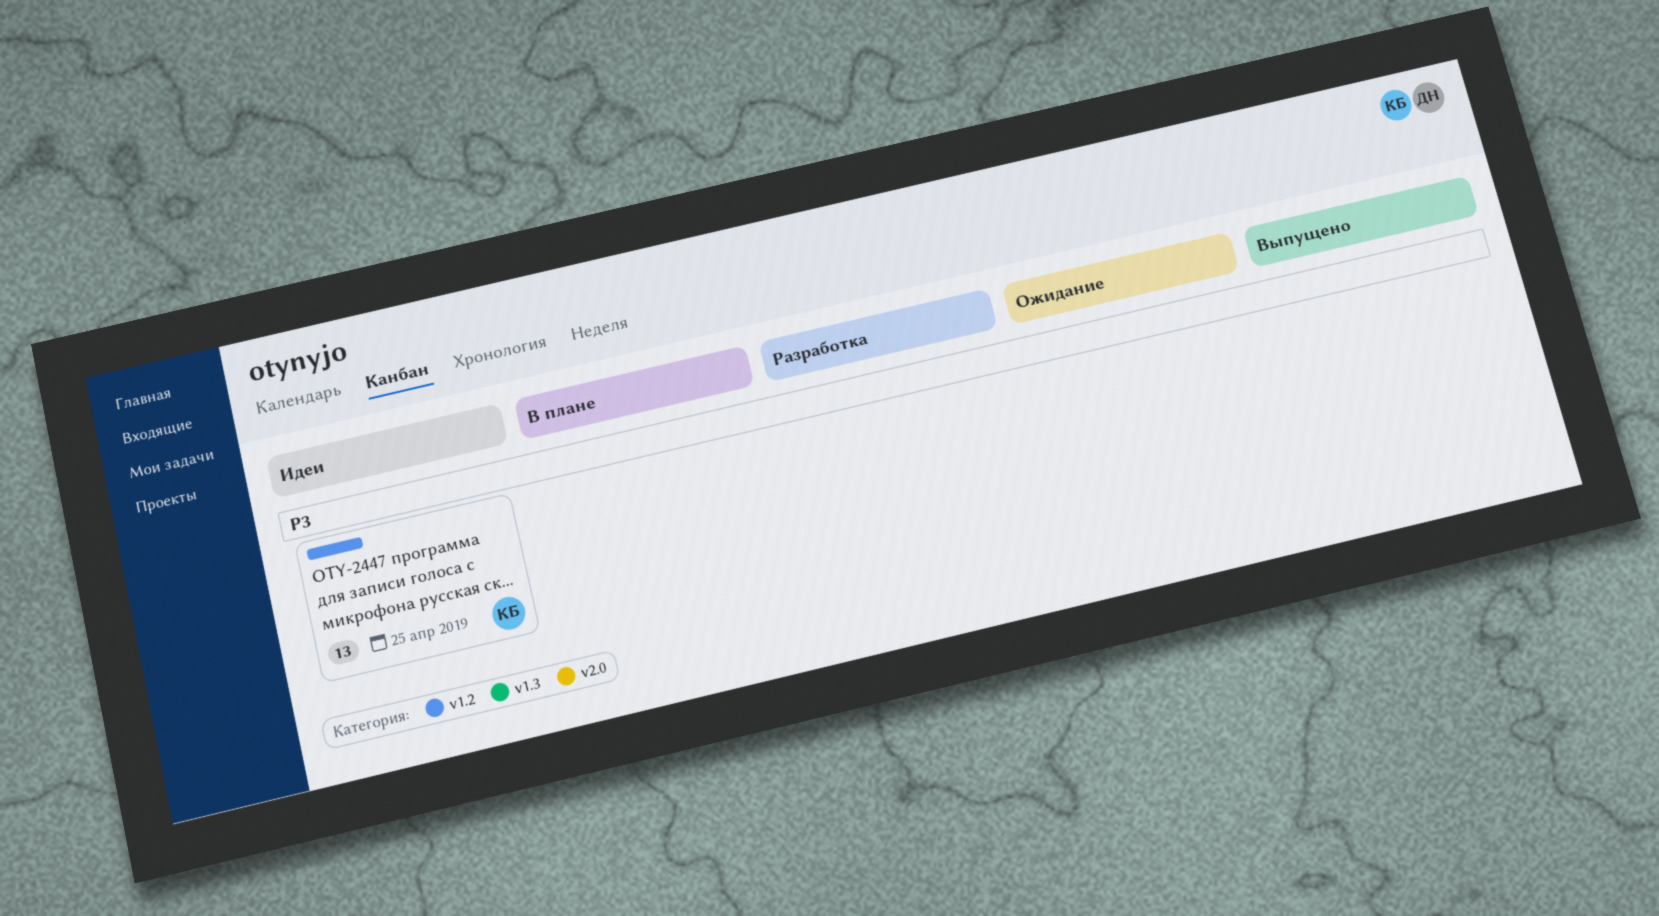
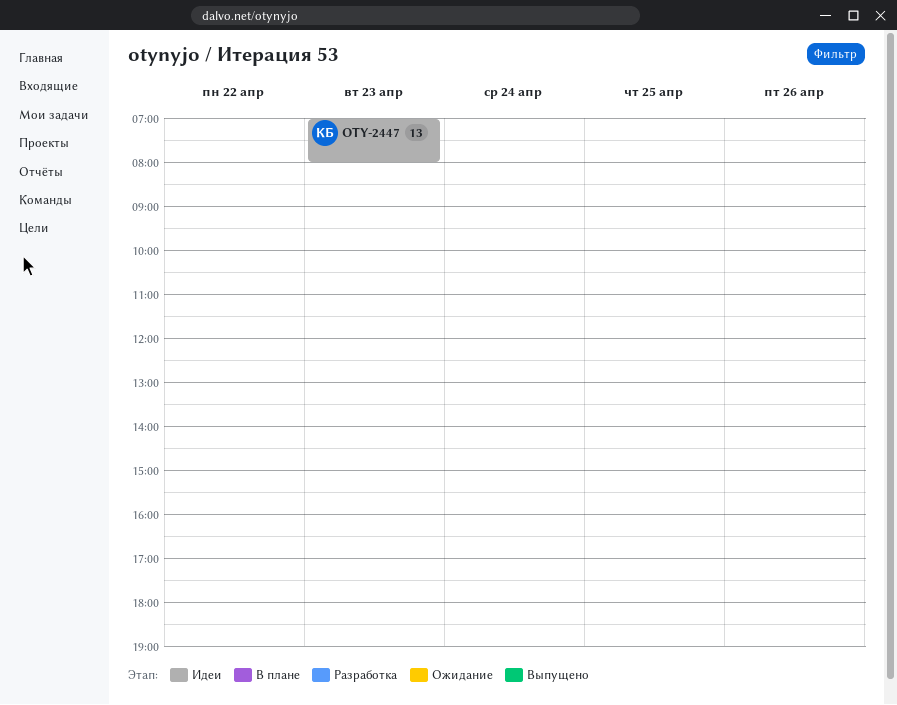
OTY-2447, day: Apr 25 -> Apr 23

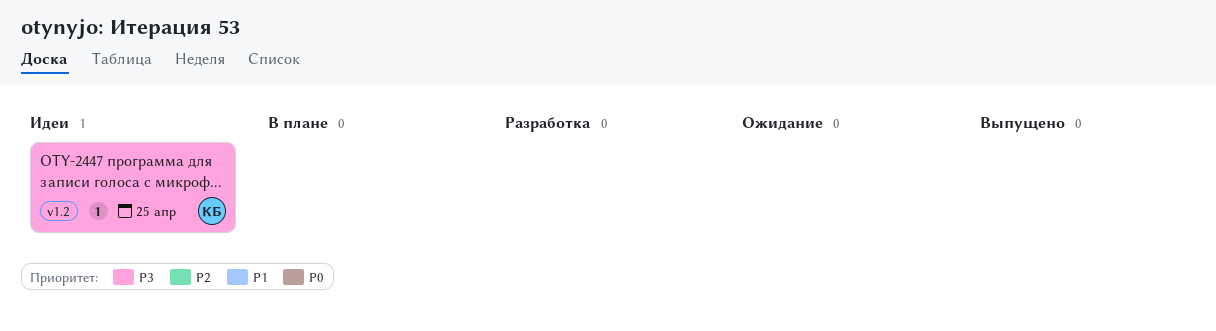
OTY-2447, estimate: 13 -> 1
OTY-2447, day: Apr 23 -> Apr 25

